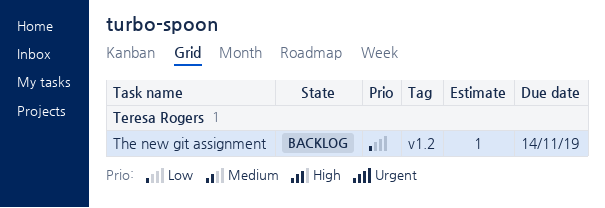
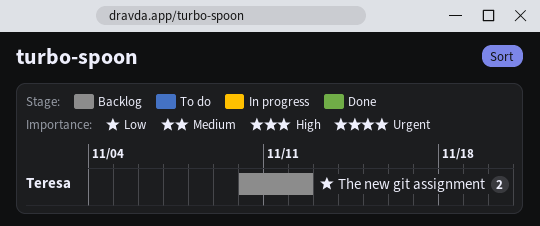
The new git assignment, estimate: 1 -> 2
The new git assignment, due: Nov 14 -> Nov 12

